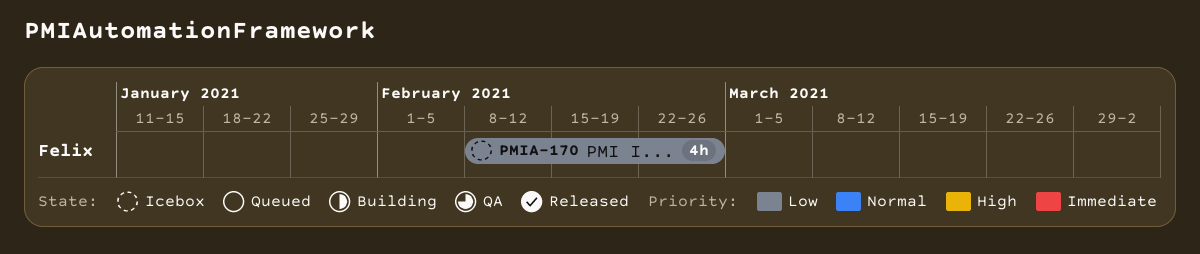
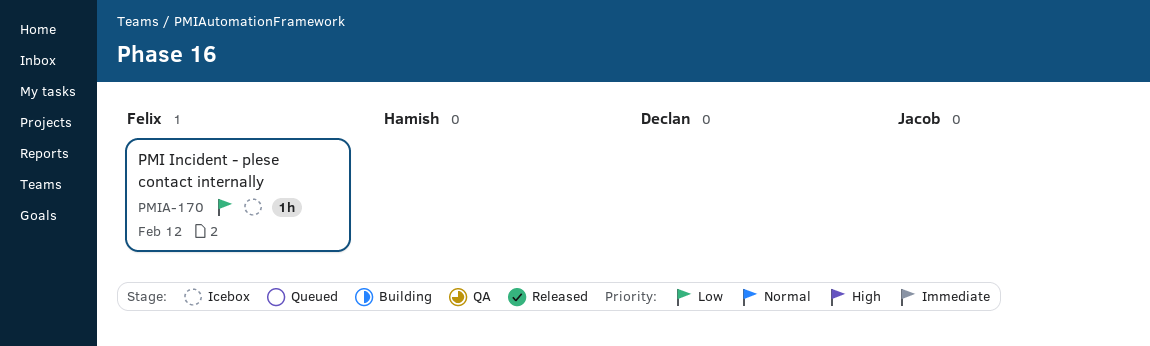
PMIA-170, estimate: 4h -> 1h
PMIA-170, due: Feb 26 -> Feb 12

